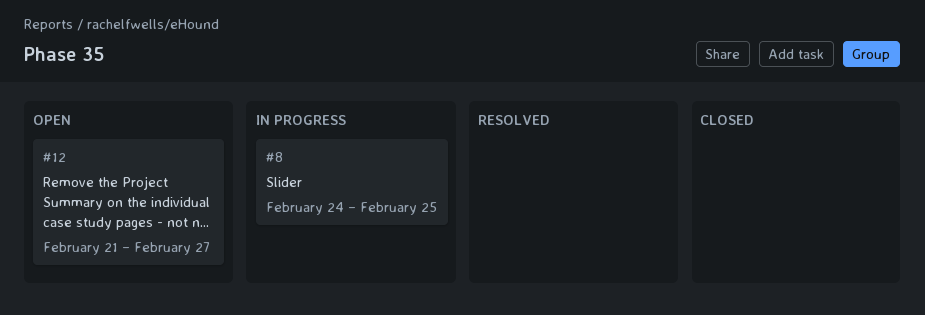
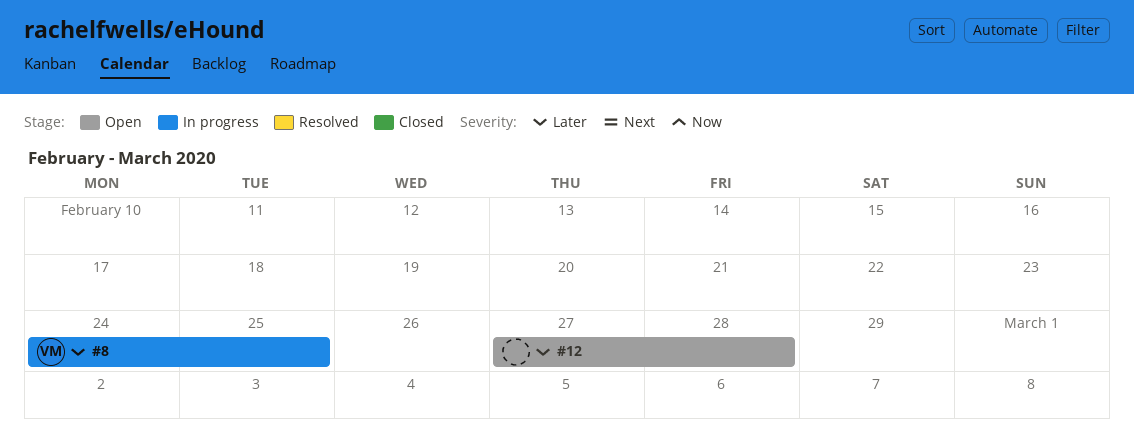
#12, start: Feb 21 -> Feb 27
#12, due: Feb 27 -> Feb 28

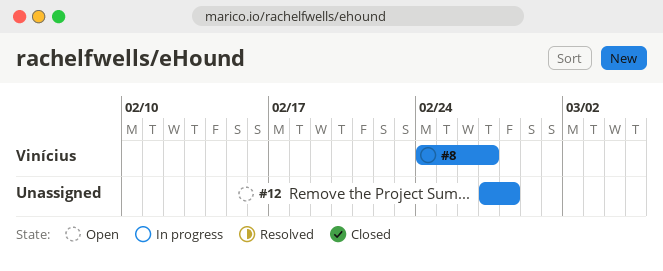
#8, due: Feb 25 -> Feb 27

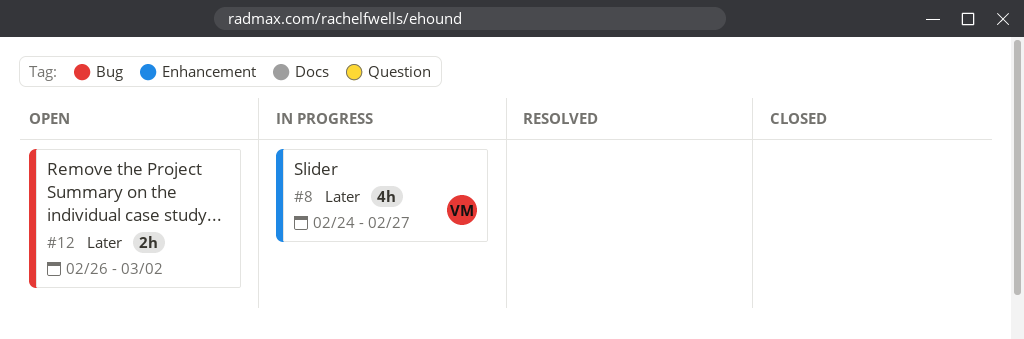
#12, start: Feb 27 -> Feb 26
#12, due: Feb 28 -> Mar 2

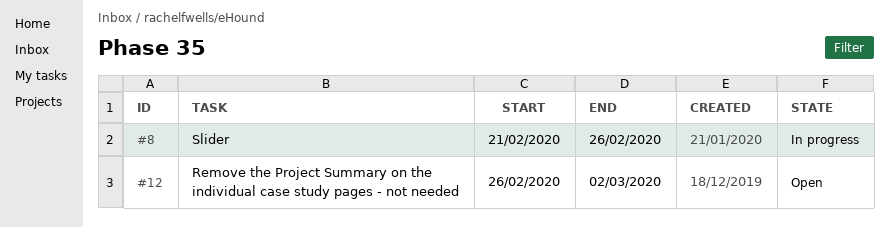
#8, start: Feb 24 -> Feb 21
#8, due: Feb 27 -> Feb 26

